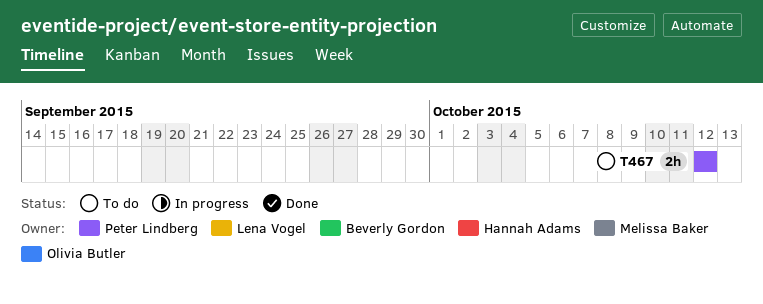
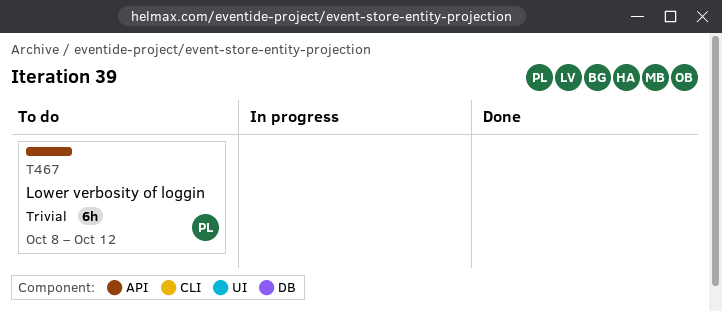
T467, estimate: 2h -> 6h
T467, start: Oct 12 -> Oct 8

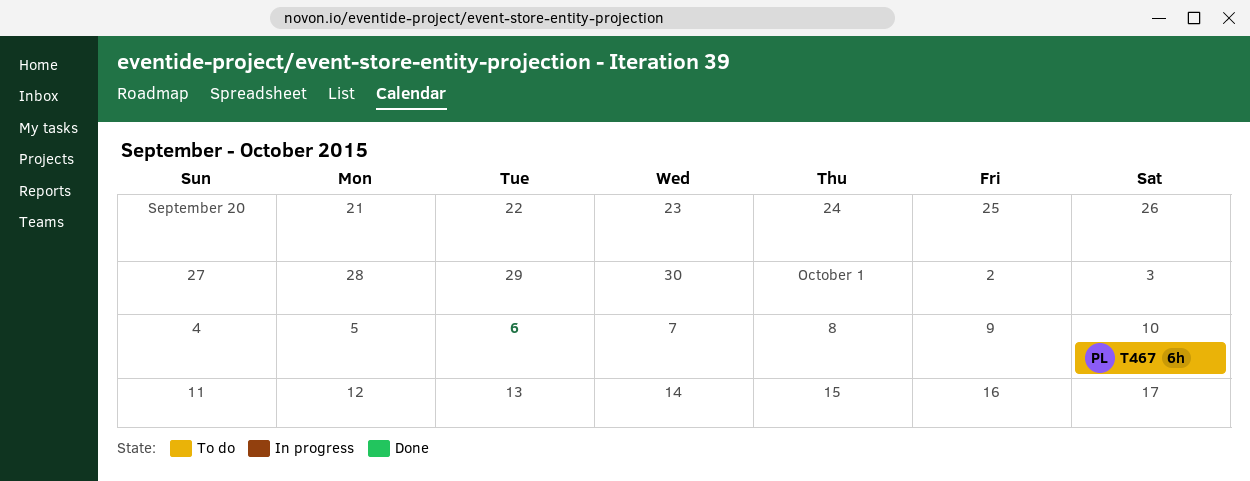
T467, start: Oct 8 -> Oct 10
T467, due: Oct 12 -> Oct 10

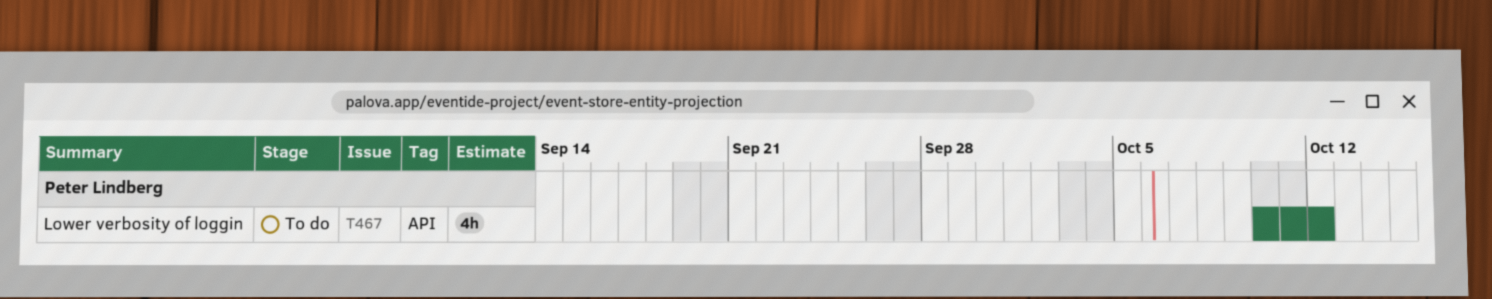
T467, estimate: 6h -> 4h
T467, due: Oct 10 -> Oct 12

